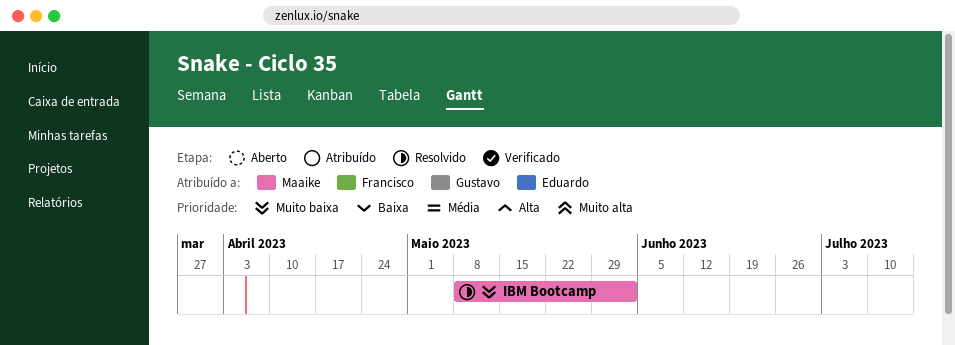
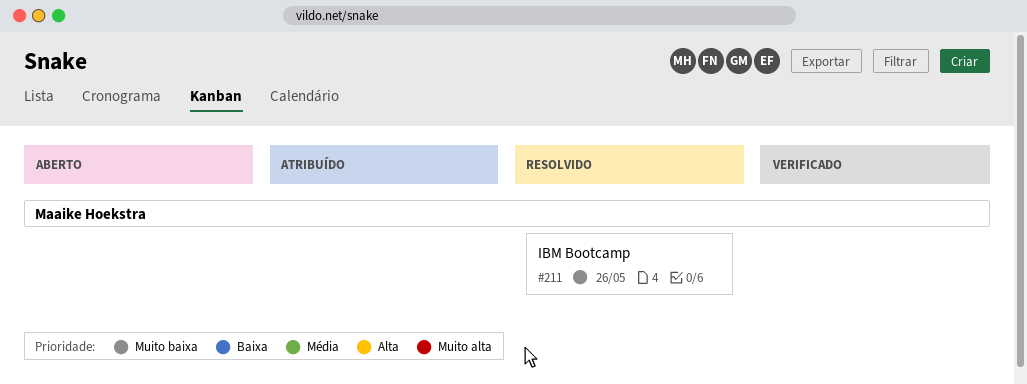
IBM Bootcamp, due: Jun 2 -> May 26

